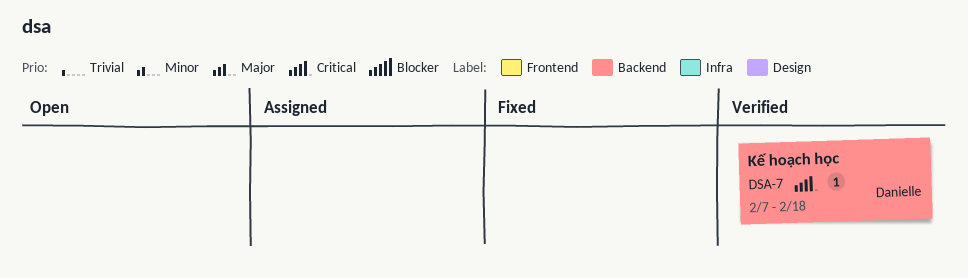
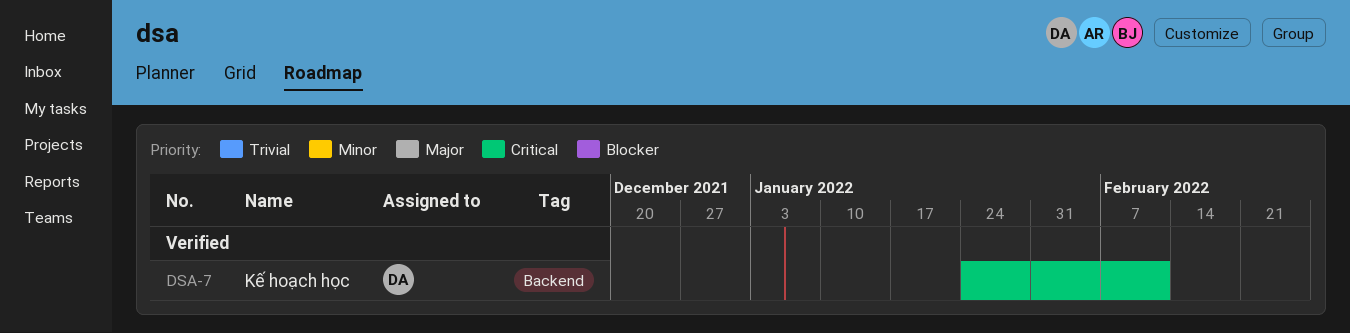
DSA-7, start: Feb 7 -> Jan 24
DSA-7, due: Feb 18 -> Feb 11

